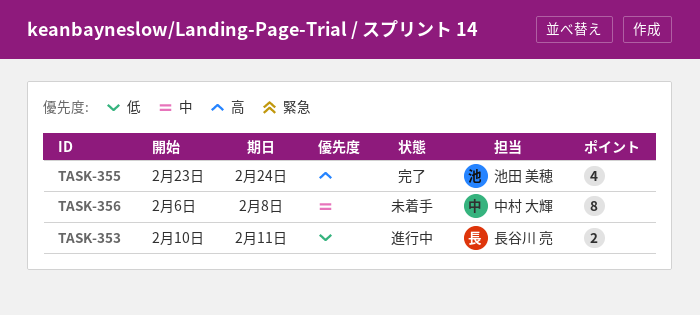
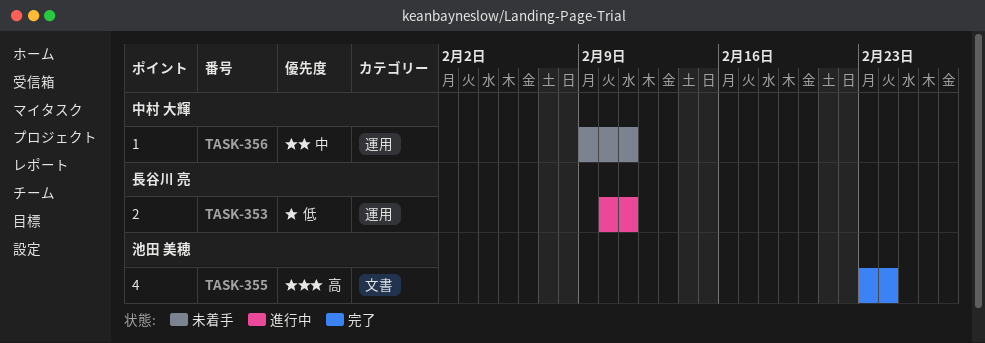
TASK-356, estimate: 8 -> 1
TASK-356, start: Feb 6 -> Feb 9
TASK-356, due: Feb 8 -> Feb 11

